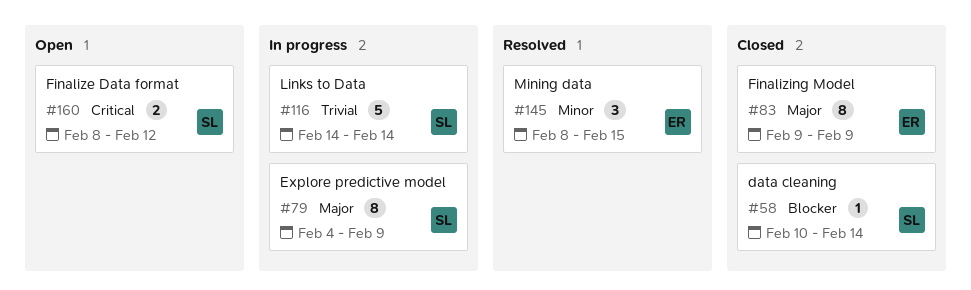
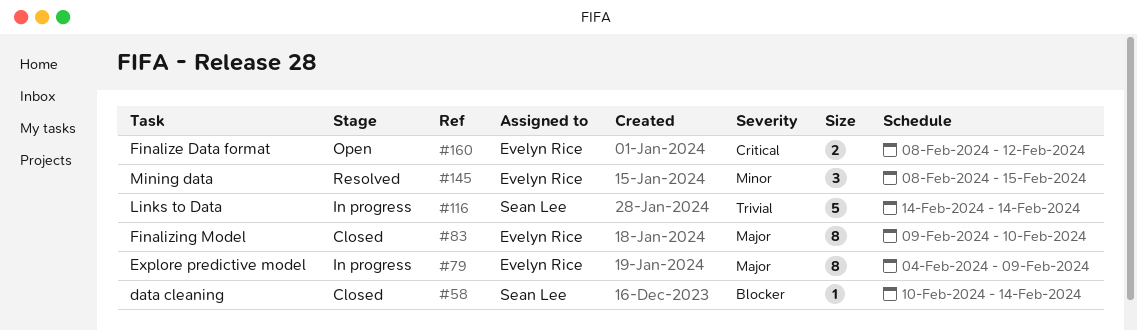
#79, owner: Sean Lee -> Evelyn Rice
#83, due: Feb 9 -> Feb 10
#160, owner: Sean Lee -> Evelyn Rice

